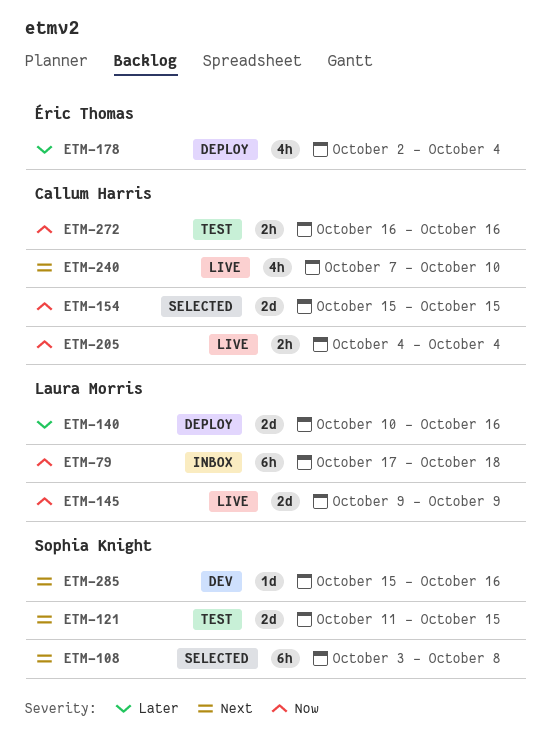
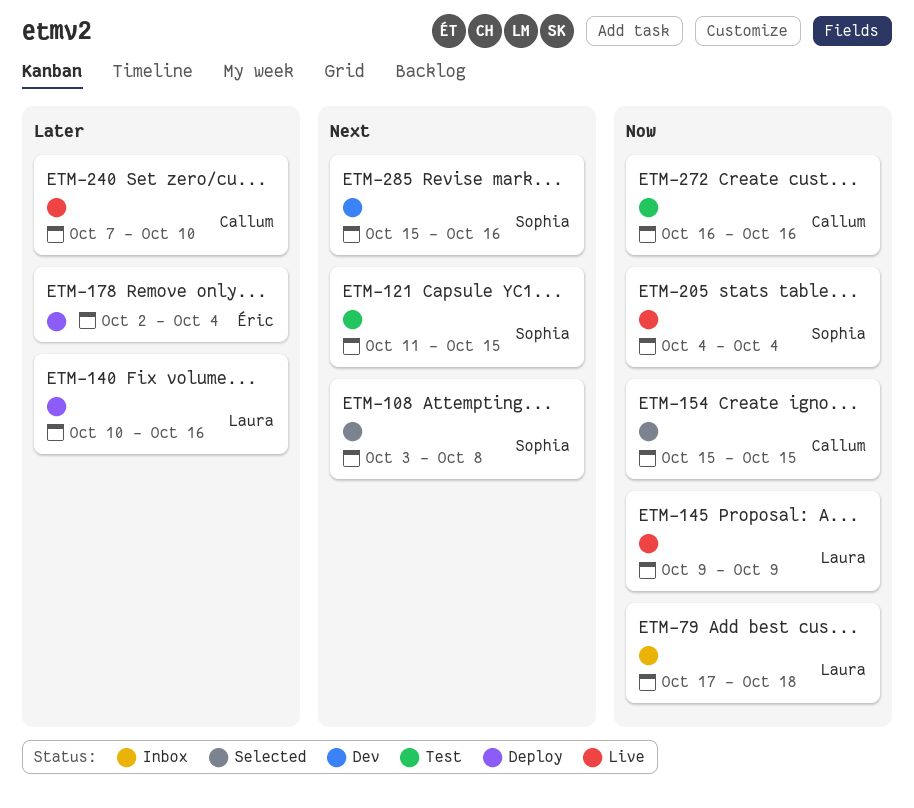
ETM-205, owner: Callum Harris -> Sophia Knight
ETM-240, priority: Next -> Later

